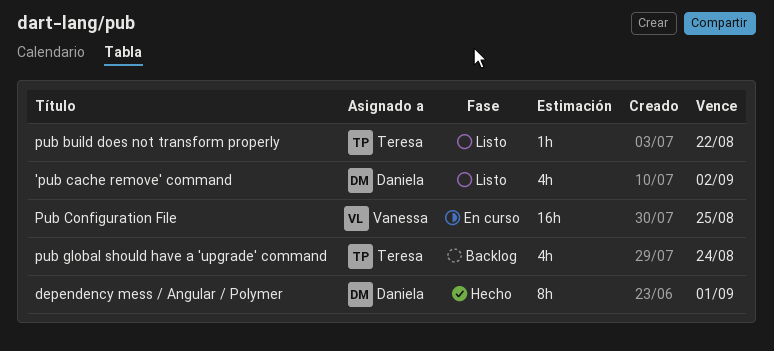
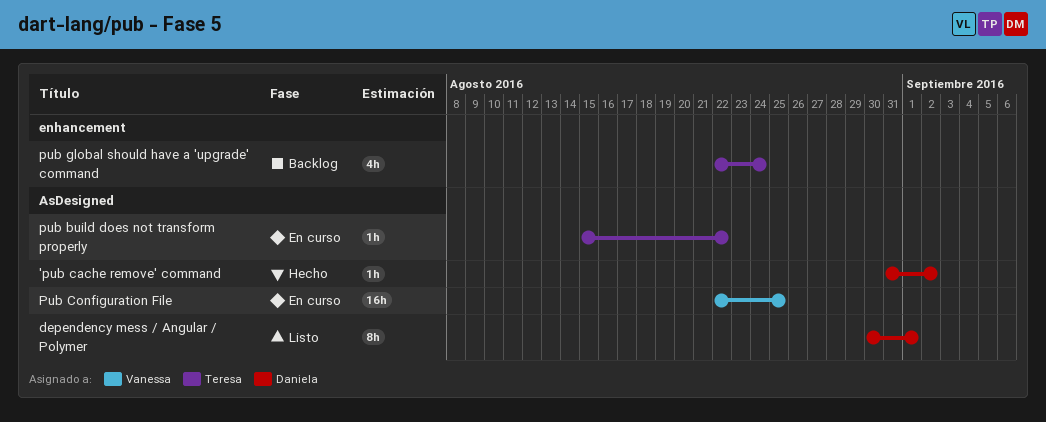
'pub cache remove' command, status: Listo -> Hecho
'pub cache remove' command, estimate: 4h -> 1h
dependency mess / Angular / Polymer, status: Hecho -> Listo
pub build does not transform properly, status: Listo -> En curso

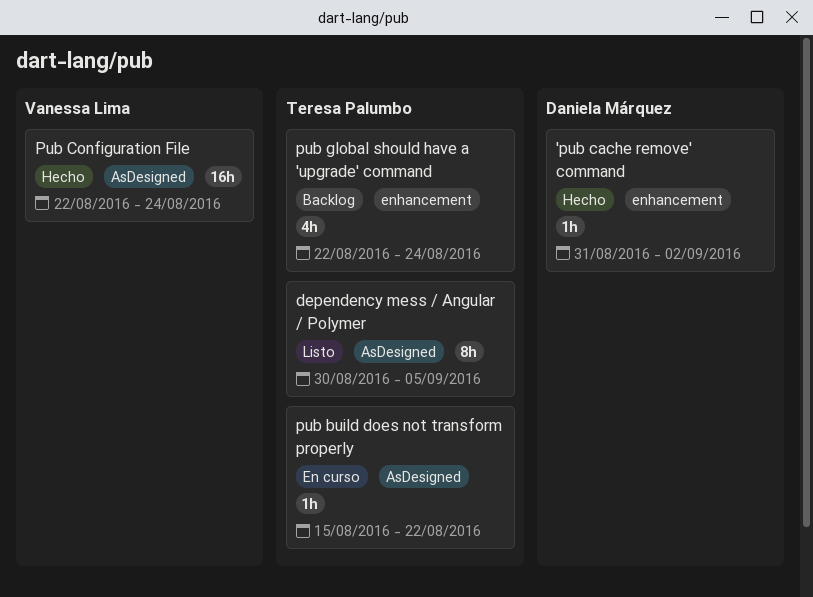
'pub cache remove' command, label: AsDesigned -> enhancement
dependency mess / Angular / Polymer, owner: Daniela Márquez -> Teresa Palumbo
dependency mess / Angular / Polymer, due: Sep 1 -> Sep 5
Pub Configuration File, status: En curso -> Hecho
Pub Configuration File, due: Aug 25 -> Aug 24

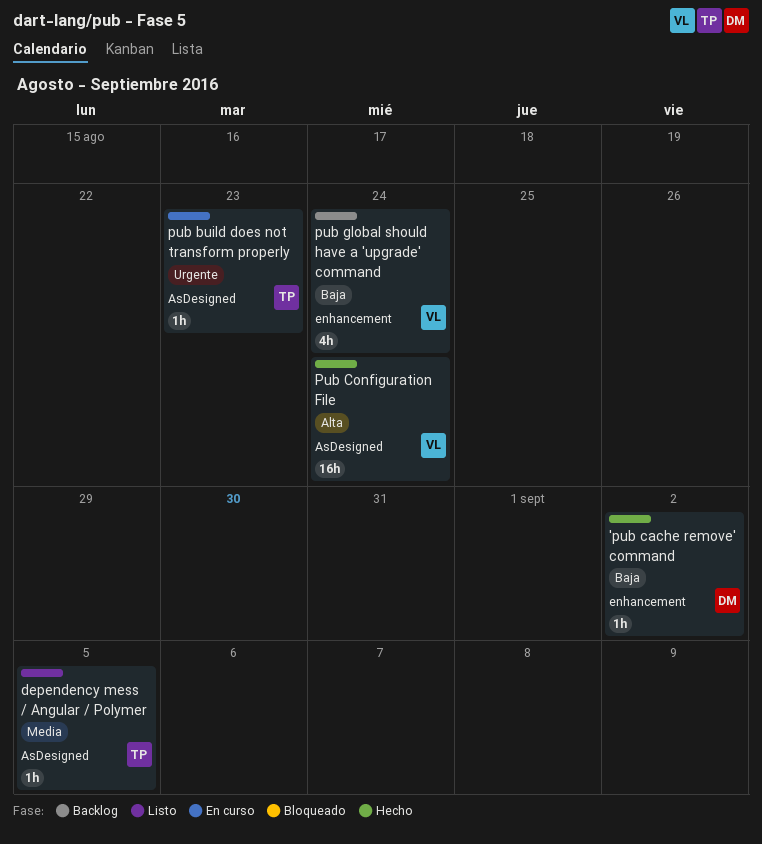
dependency mess / Angular / Polymer, estimate: 8h -> 1h
pub build does not transform properly, due: Aug 22 -> Aug 23
pub global should have a 'upgrade' command, owner: Teresa Palumbo -> Vanessa Lima

